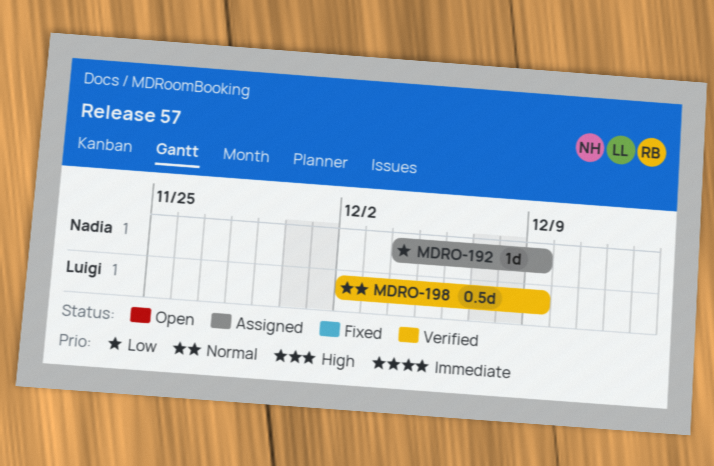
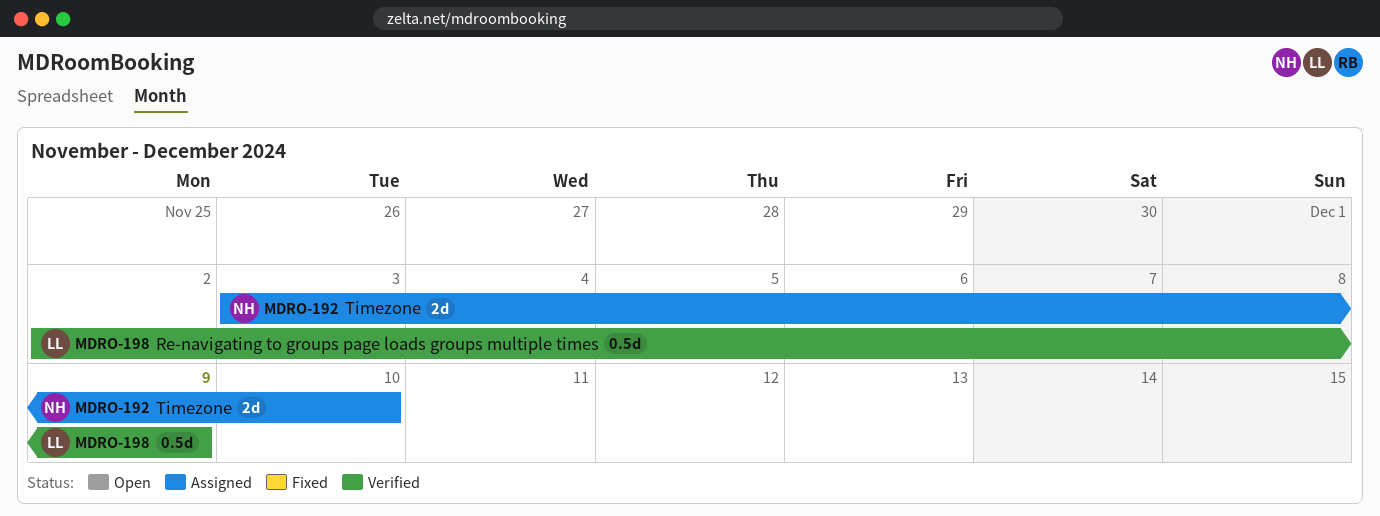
MDRO-192, estimate: 1d -> 2d
MDRO-192, start: Dec 4 -> Dec 3
MDRO-192, due: Dec 9 -> Dec 10

